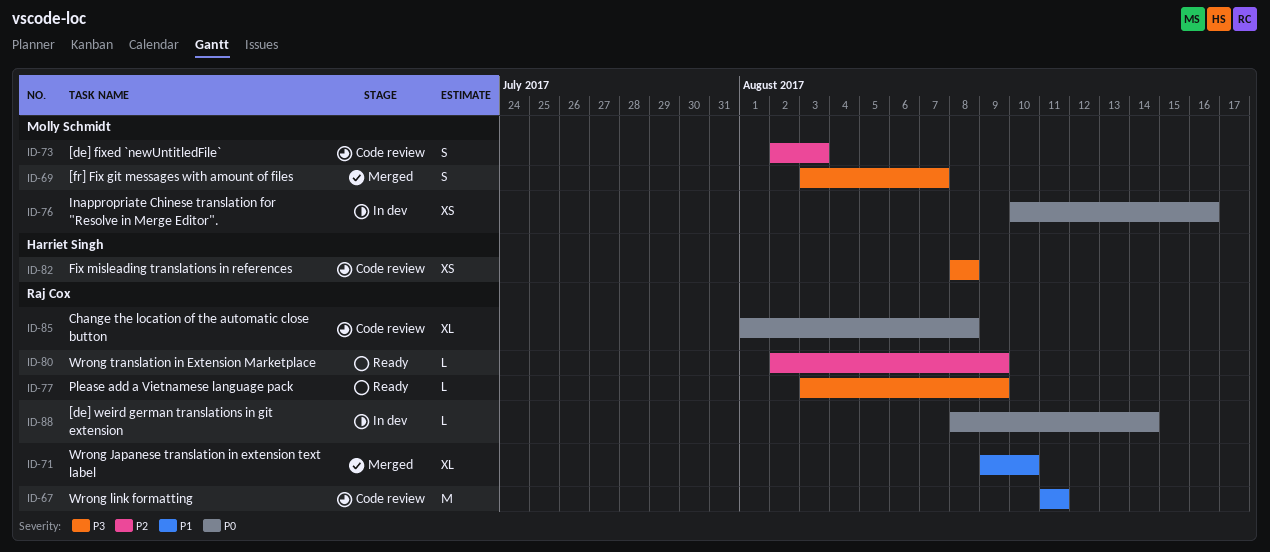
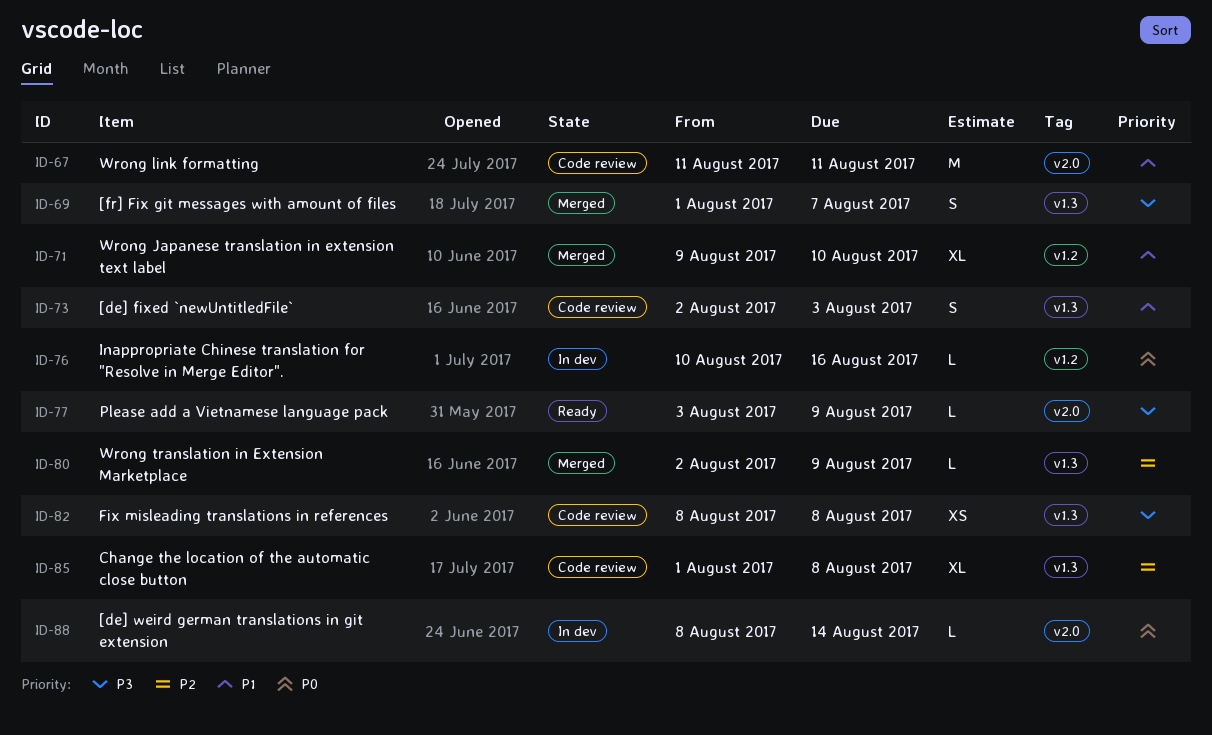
ID-69, start: Aug 3 -> Aug 1
ID-73, priority: P2 -> P1
ID-76, estimate: XS -> L
ID-80, status: Ready -> Merged
ID-85, priority: P0 -> P2

